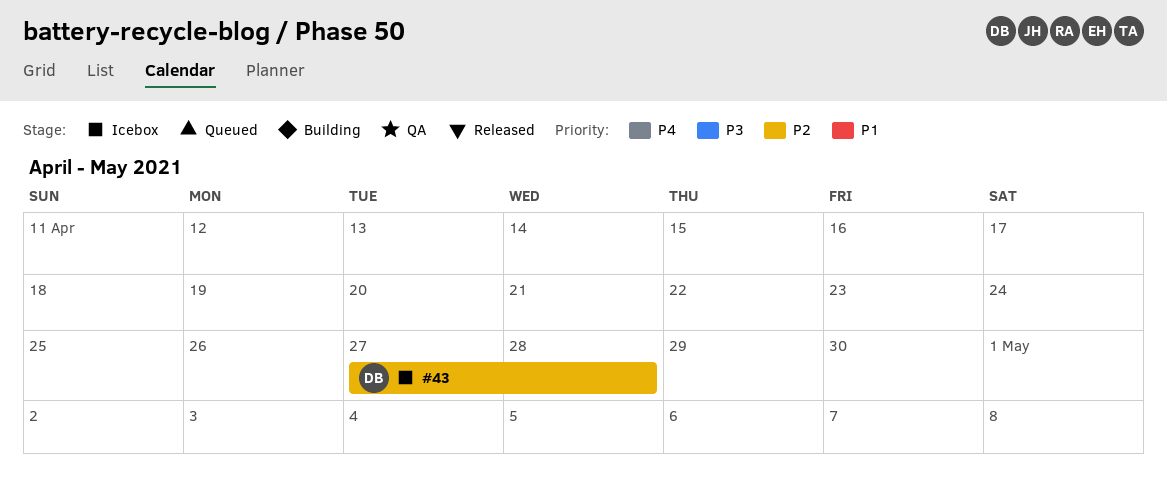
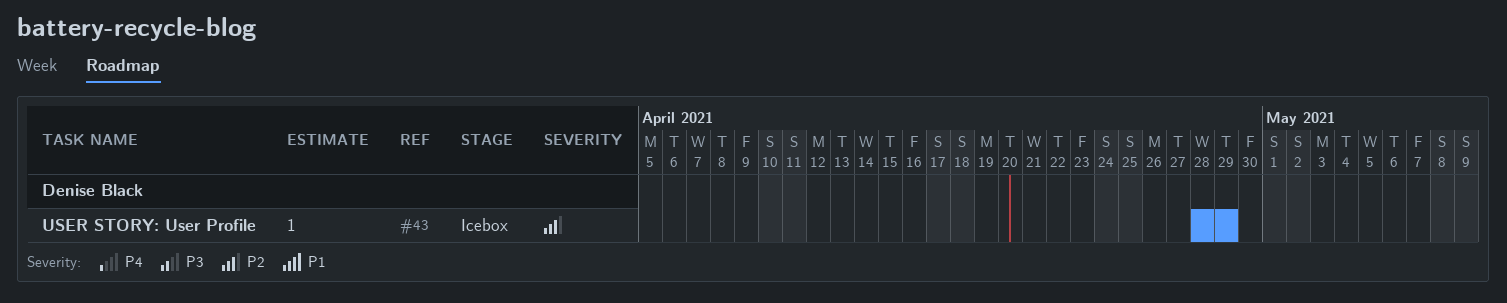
#43, start: Apr 27 -> Apr 28
#43, due: Apr 28 -> Apr 29

